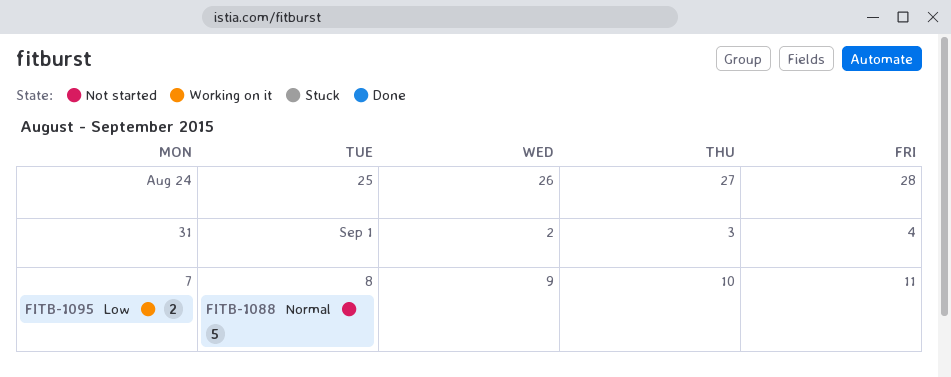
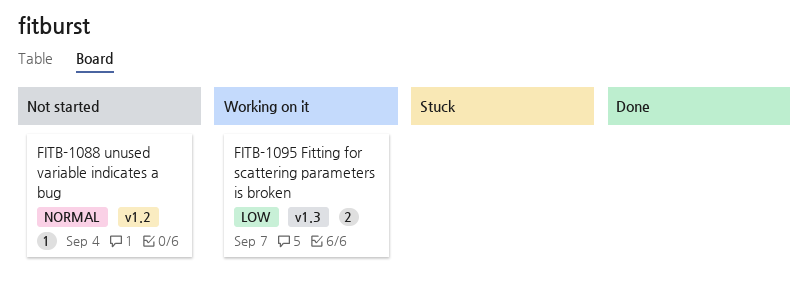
FITB-1088, estimate: 5 -> 1
FITB-1088, due: Sep 8 -> Sep 4

